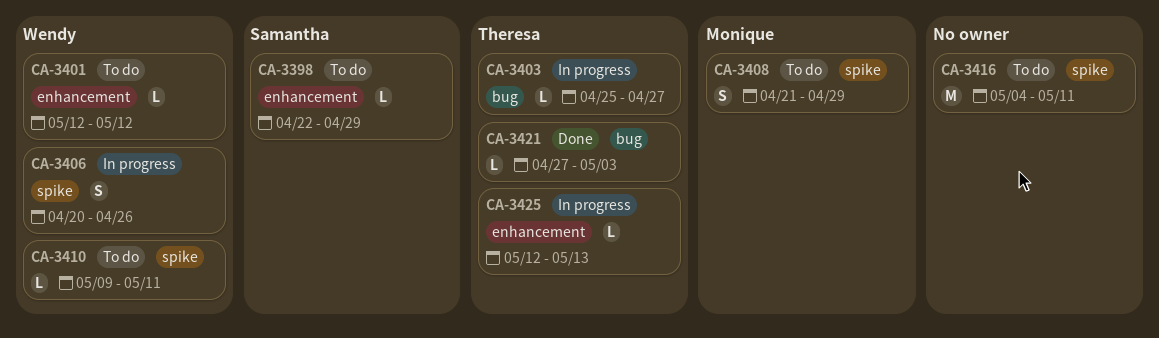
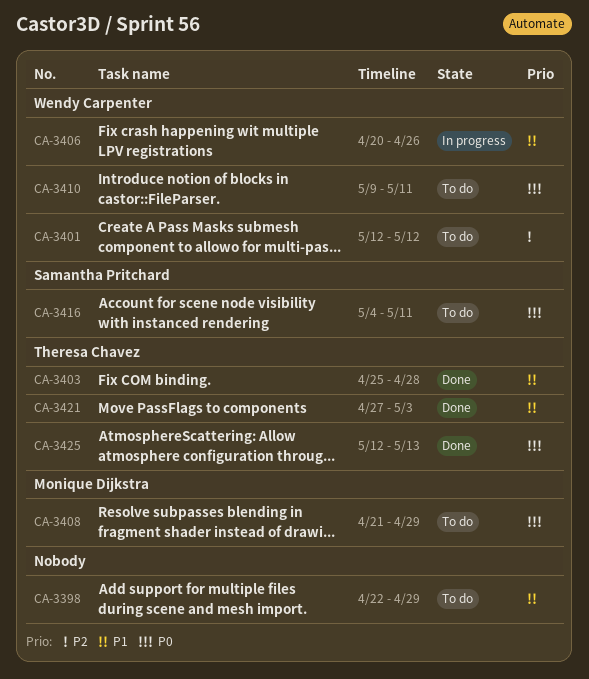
CA-3398, owner: Samantha Pritchard -> none
CA-3403, status: In progress -> Done
CA-3403, due: Apr 27 -> Apr 28
CA-3416, owner: none -> Samantha Pritchard
CA-3425, status: In progress -> Done

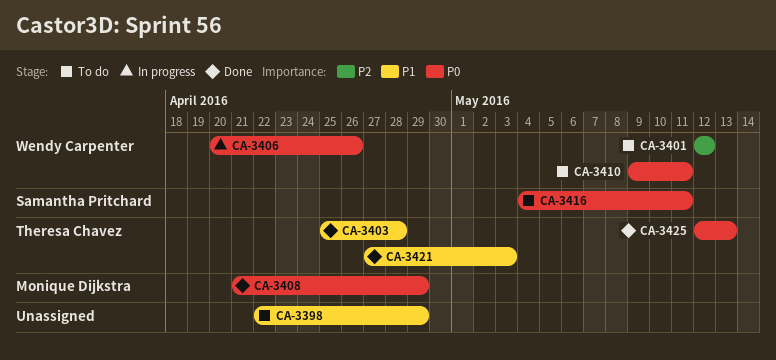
CA-3406, priority: P1 -> P0
CA-3408, status: To do -> Done

